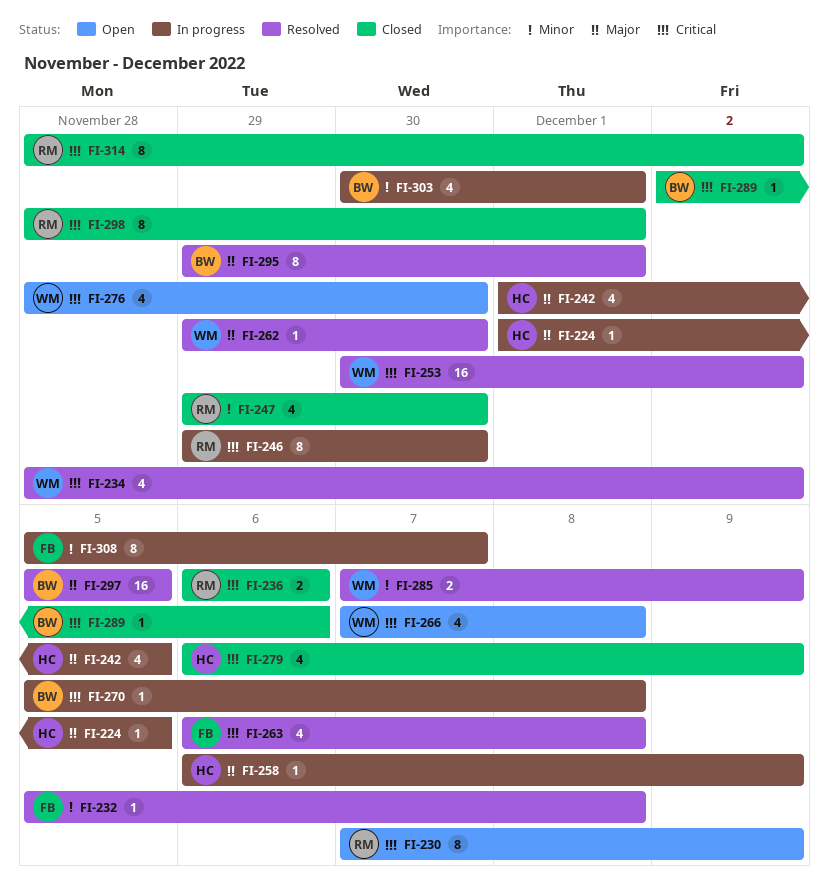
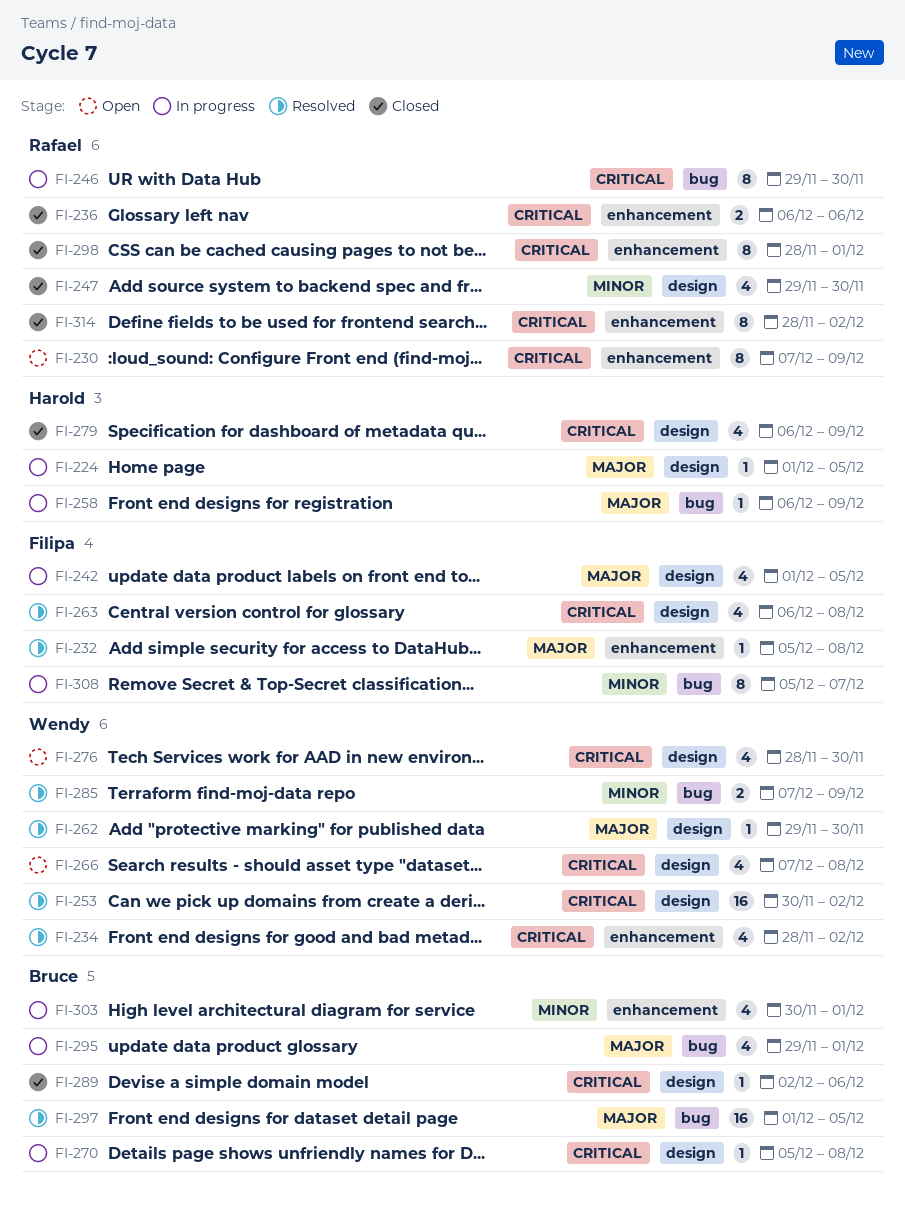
FI-232, priority: Minor -> Major
FI-242, owner: Harold -> Filipa
FI-295, status: Resolved -> In progress
FI-295, estimate: 8 -> 4
FI-297, start: Dec 5 -> Dec 1

